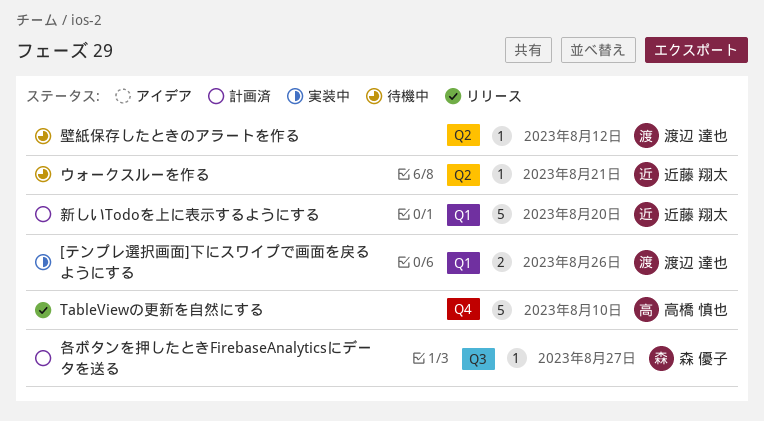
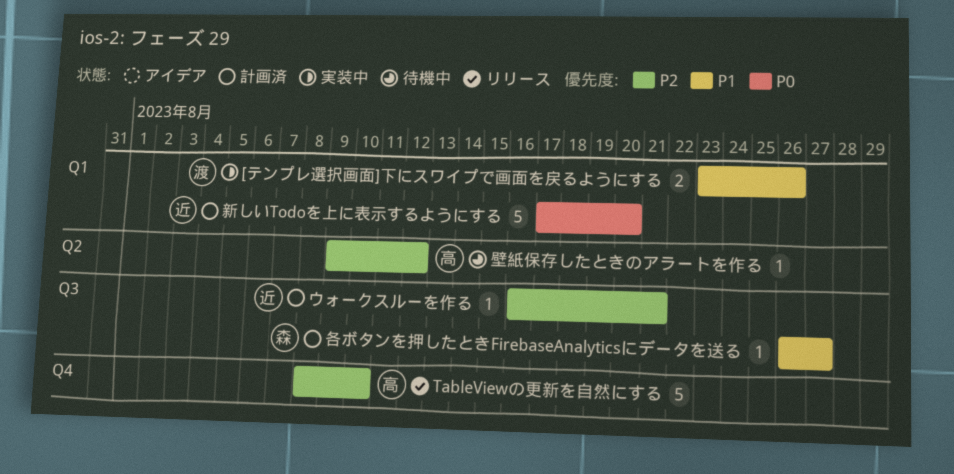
ウォークスルーを作る, status: 待機中 -> 計画済
ウォークスルーを作る, label: Q2 -> Q3
壁紙保存したときのアラートを作る, owner: 渡辺 達也 -> 高橋 慎也

